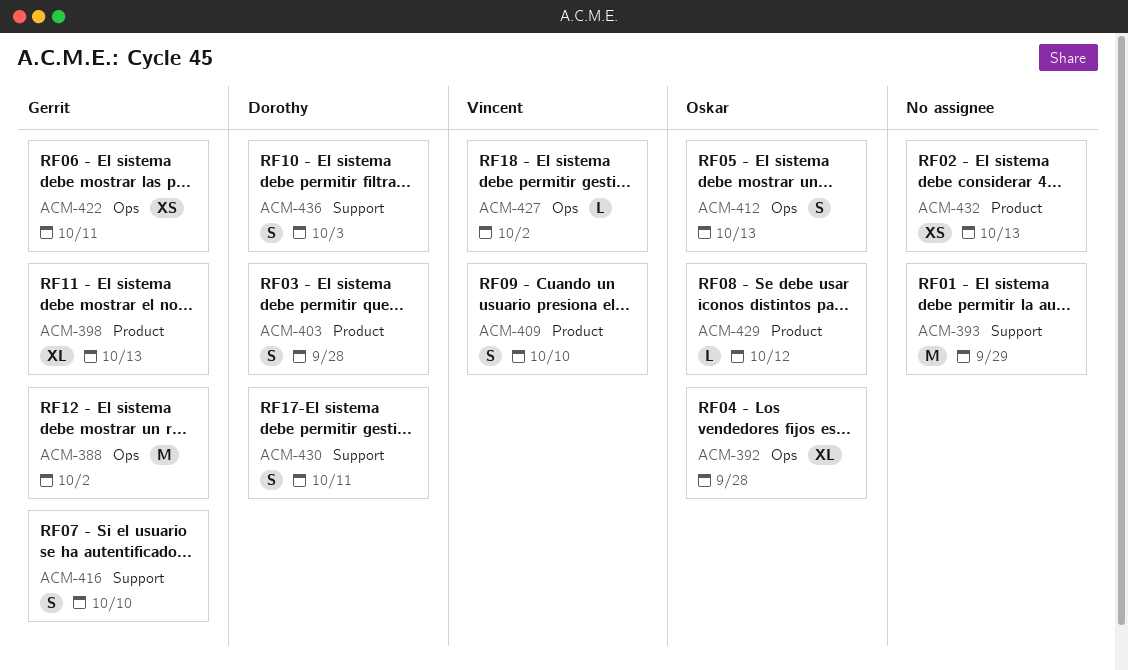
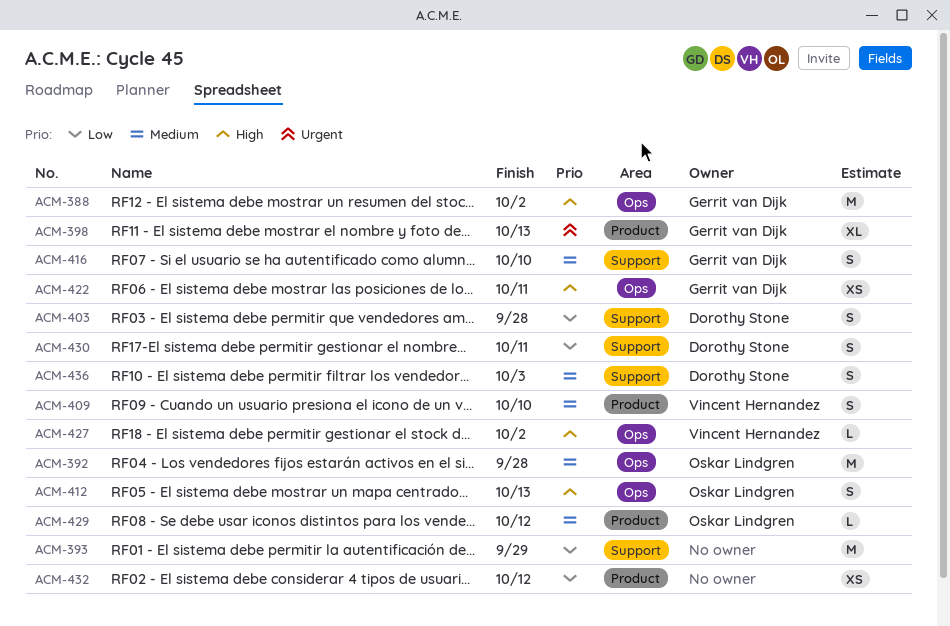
ACM-392, estimate: XL -> M
ACM-403, label: Product -> Support
ACM-432, due: Oct 13 -> Oct 12

